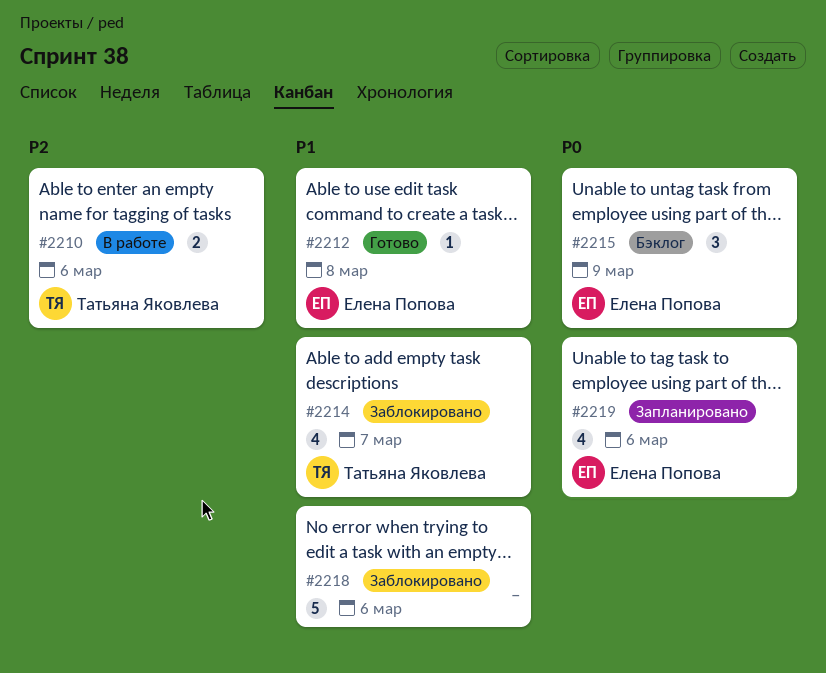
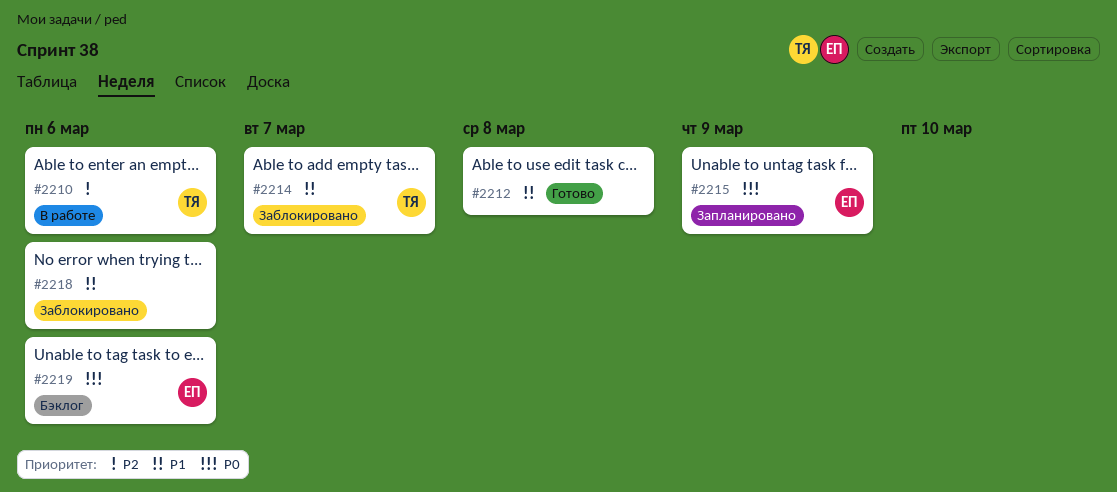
#2212, owner: Елена Попова -> none
#2215, status: Бэклог -> Запланировано
#2219, status: Запланировано -> Бэклог

